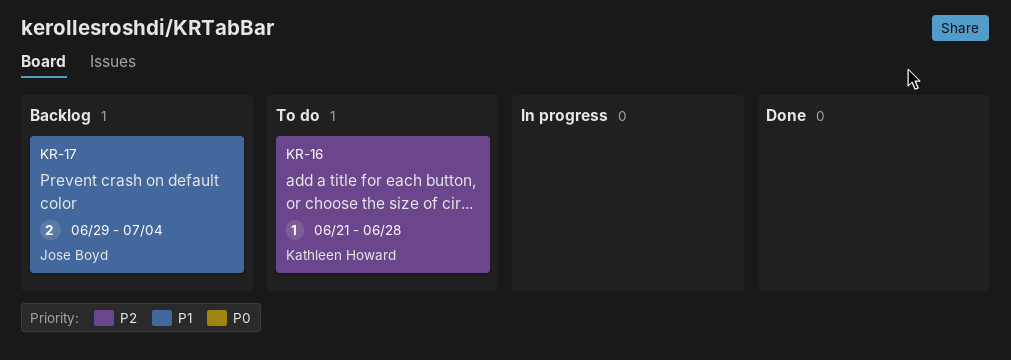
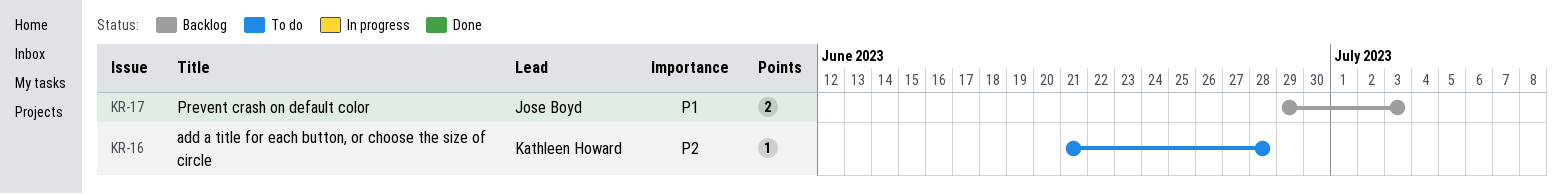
KR-17, due: Jul 4 -> Jul 3

